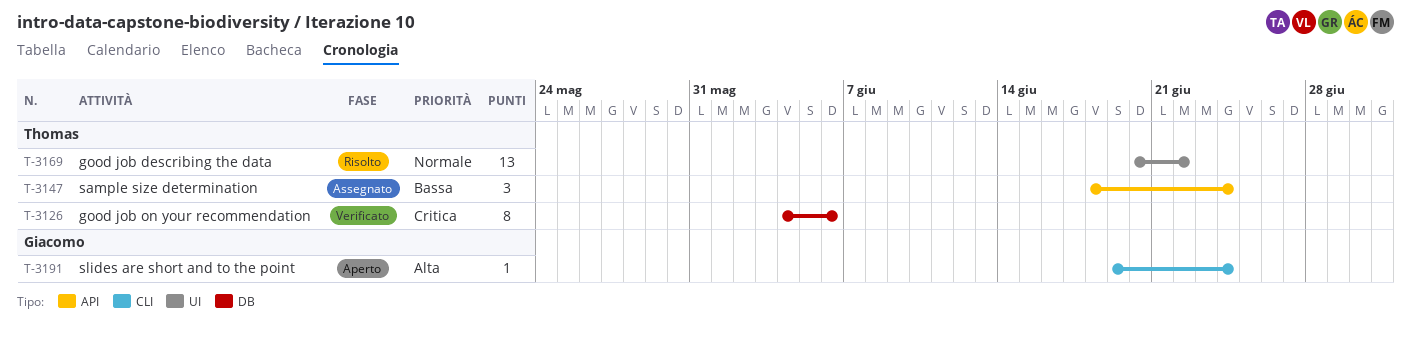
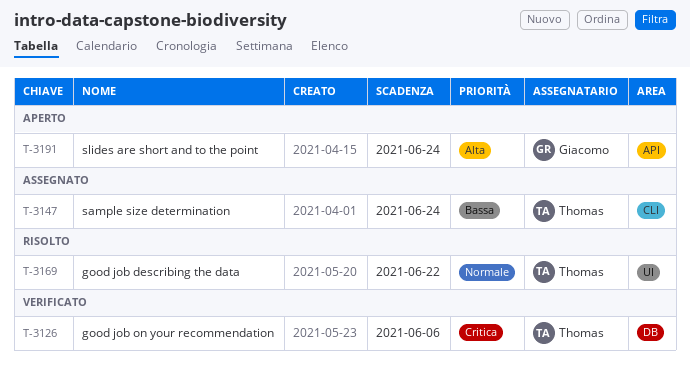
T-3147, label: API -> CLI
T-3191, label: CLI -> API

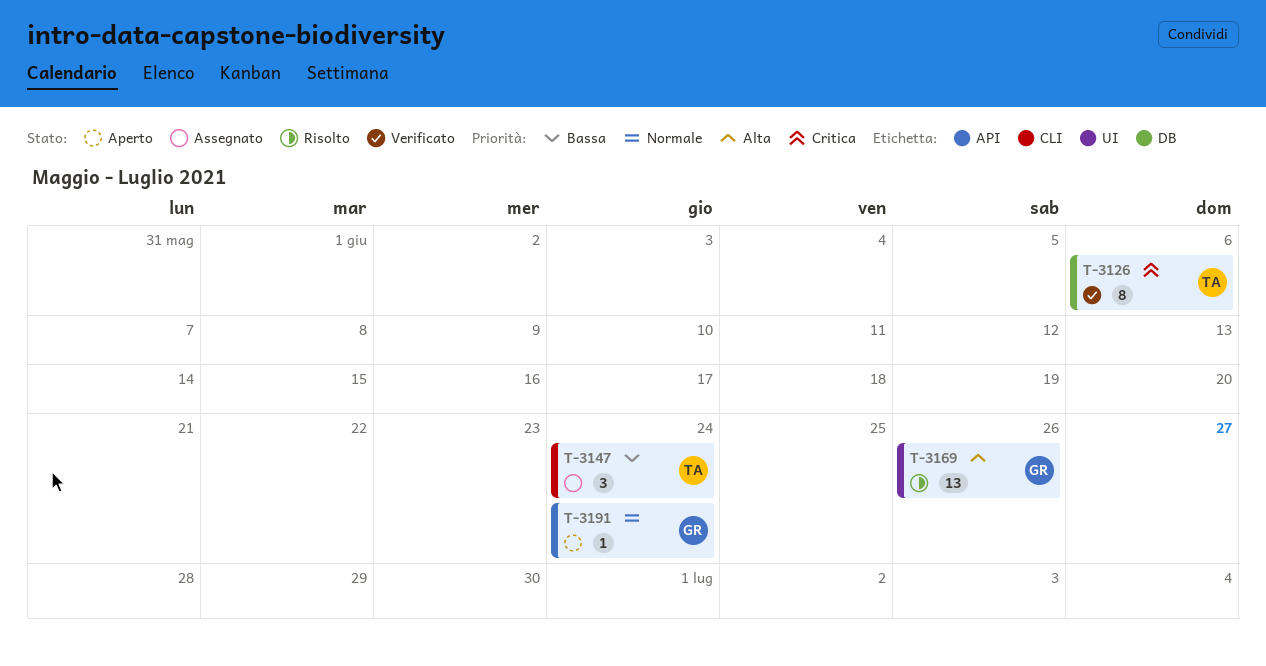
T-3169, owner: Thomas -> Giacomo
T-3169, priority: Normale -> Alta
T-3169, due: Jun 22 -> Jun 26
T-3191, priority: Alta -> Normale

